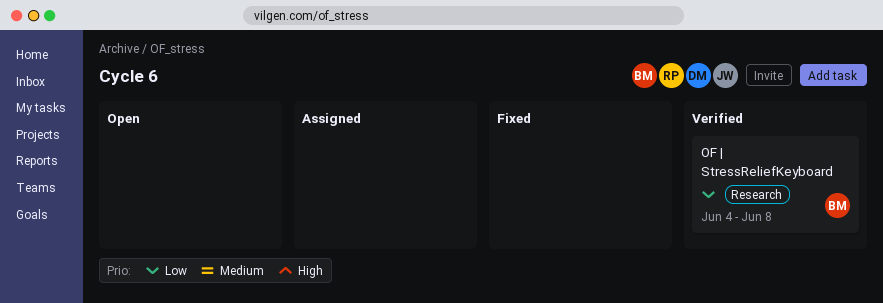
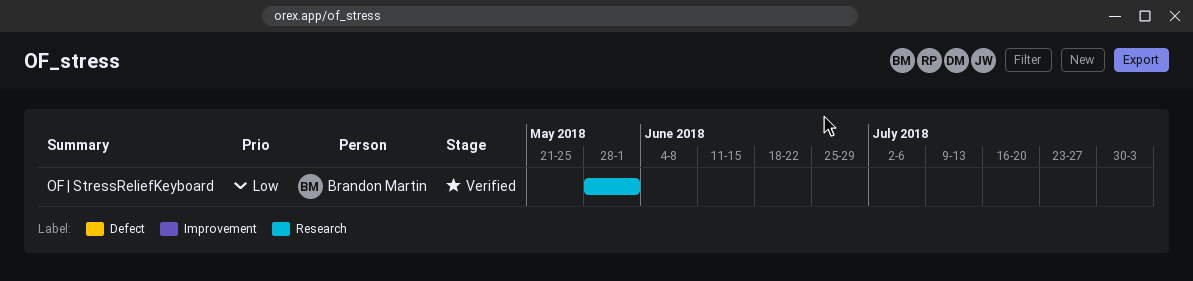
OF | StressReliefKeyboard, start: Jun 4 -> May 28
OF | StressReliefKeyboard, due: Jun 8 -> Jun 1

